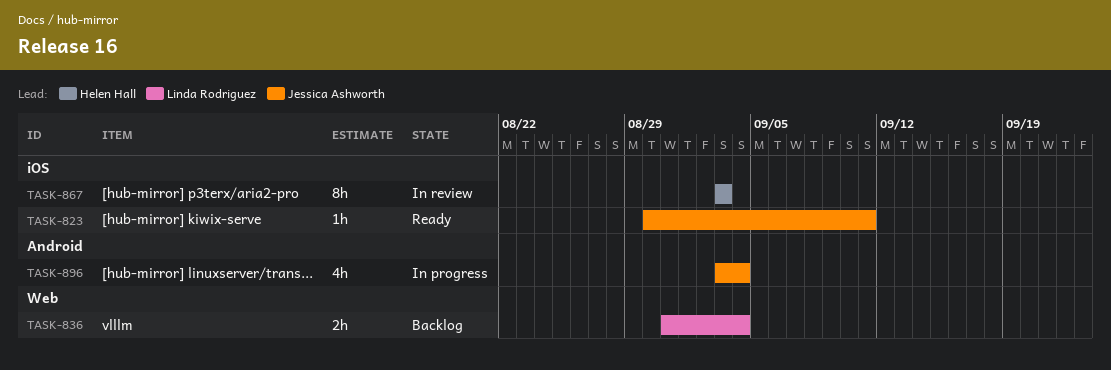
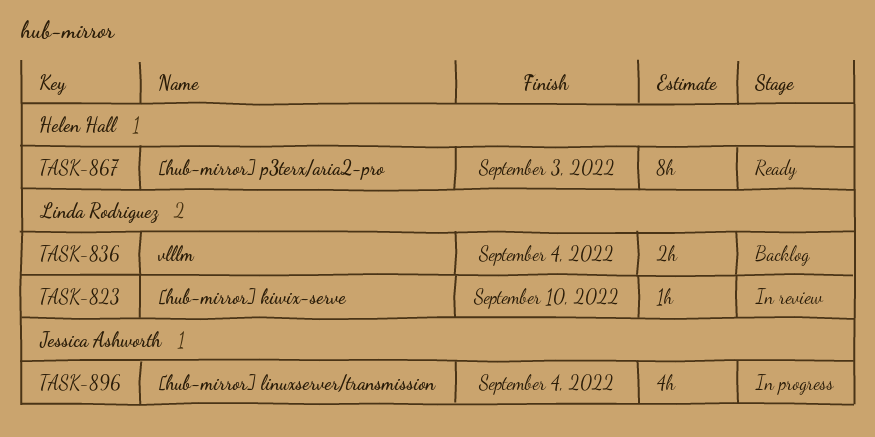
TASK-823, status: Ready -> In review
TASK-823, owner: Jessica Ashworth -> Linda Rodriguez
TASK-823, due: Sep 11 -> Sep 10
TASK-867, status: In review -> Ready

